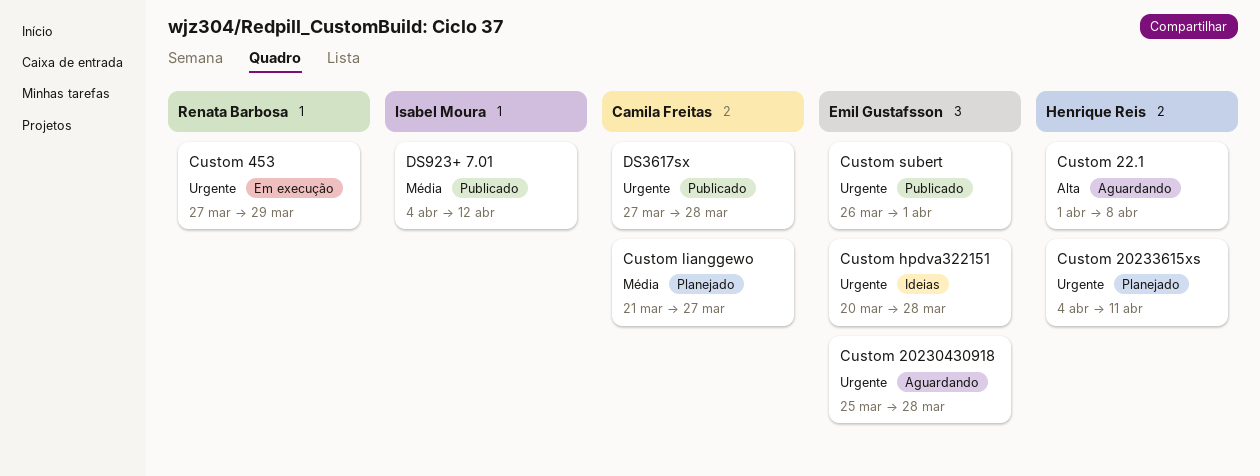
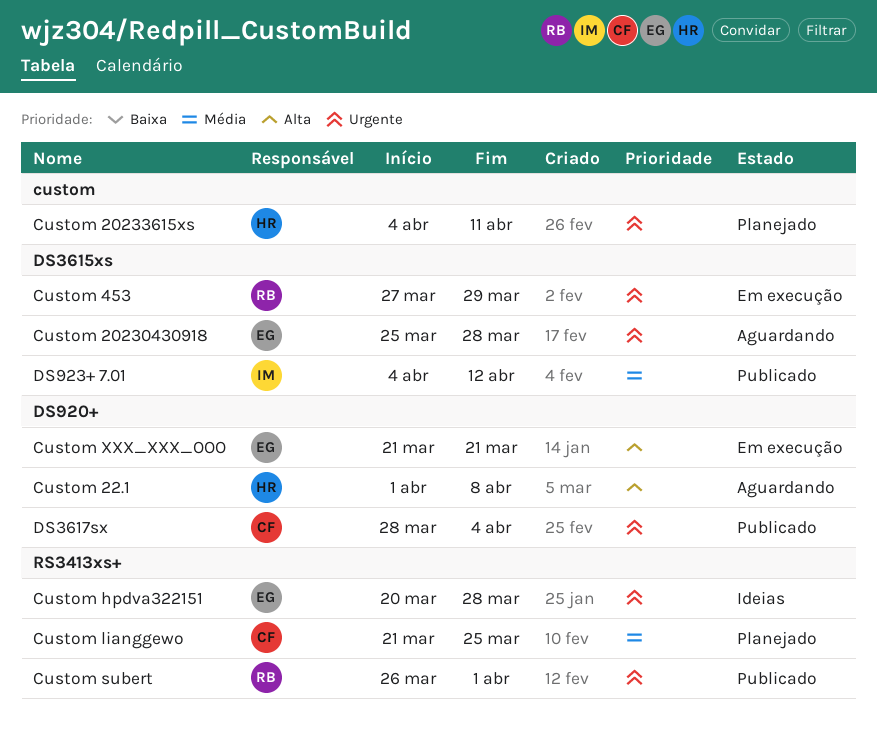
Custom lianggewo, due: Mar 27 -> Mar 25
Custom subert, owner: Emil Gustafsson -> Renata Barbosa
Custom XXX_XXX_OOO: none -> present
DS3617sx, start: Mar 27 -> Mar 28
DS3617sx, due: Mar 28 -> Apr 4

